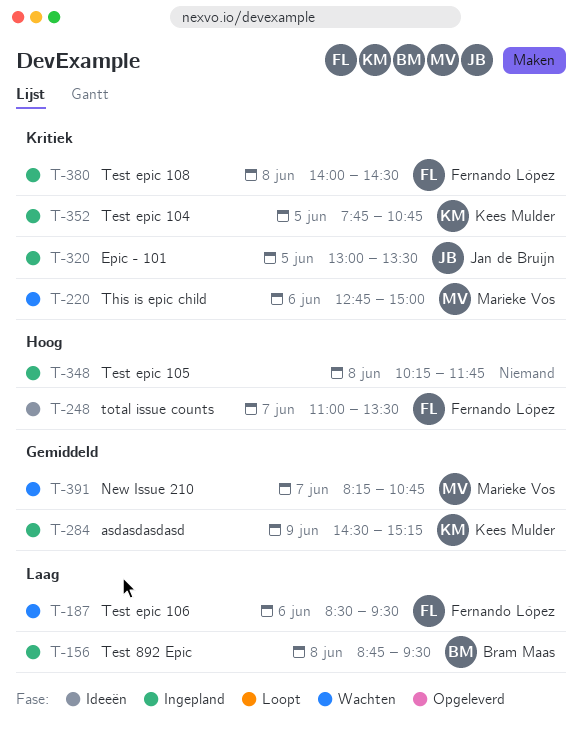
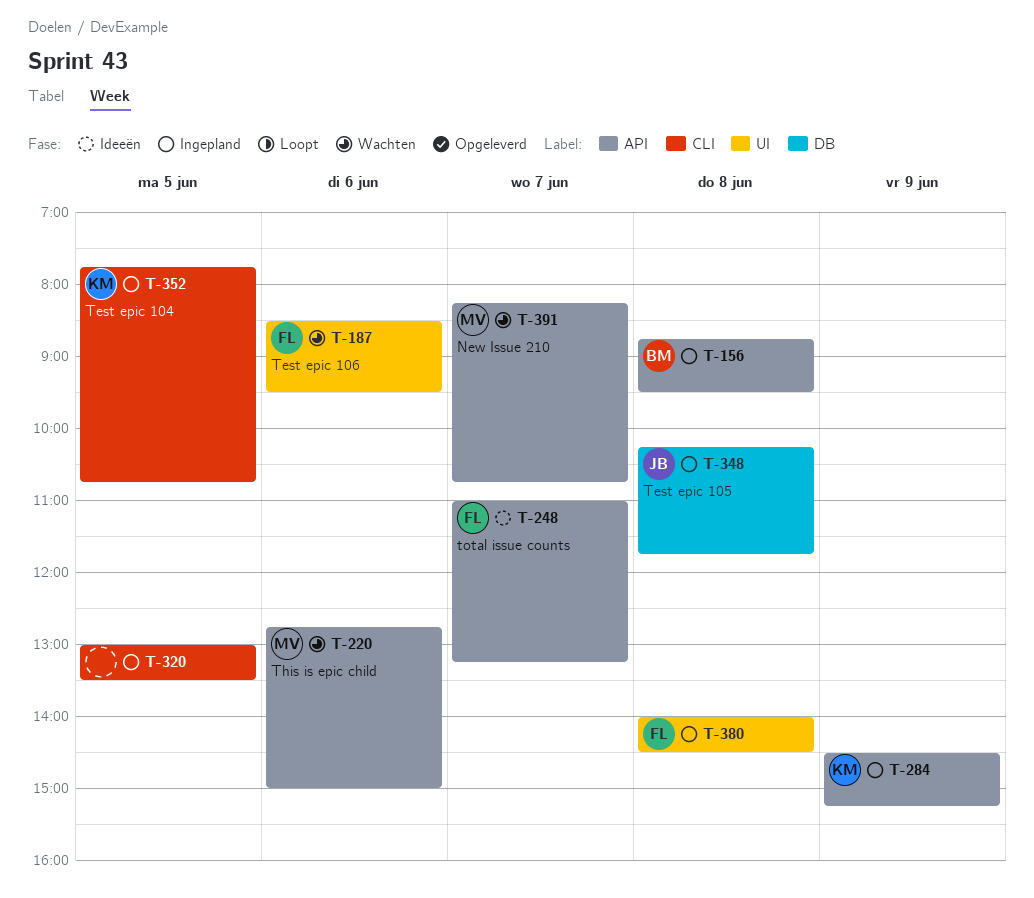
T-248, ends: 13:30 -> 13:15
T-320, owner: Jan de Bruijn -> none
T-348, owner: none -> Jan de Bruijn

